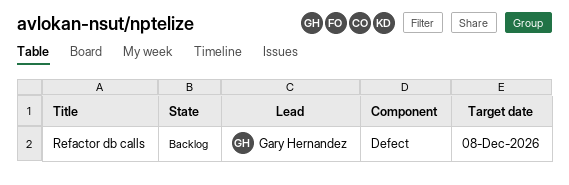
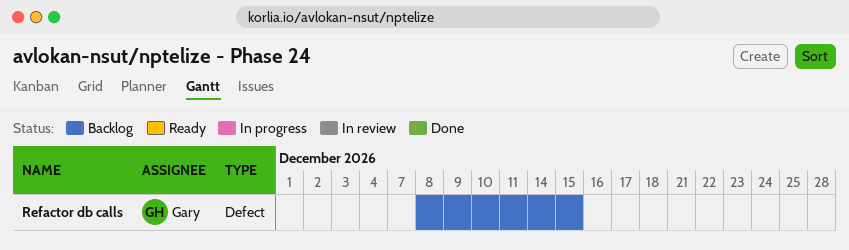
Refactor db calls, due: Dec 8 -> Dec 15

